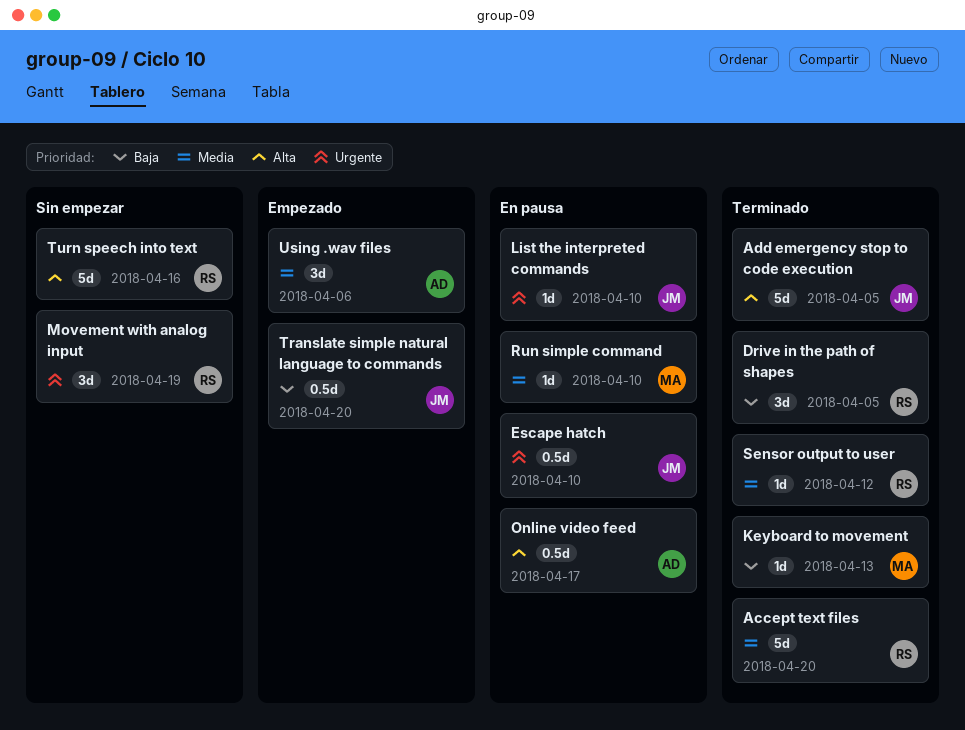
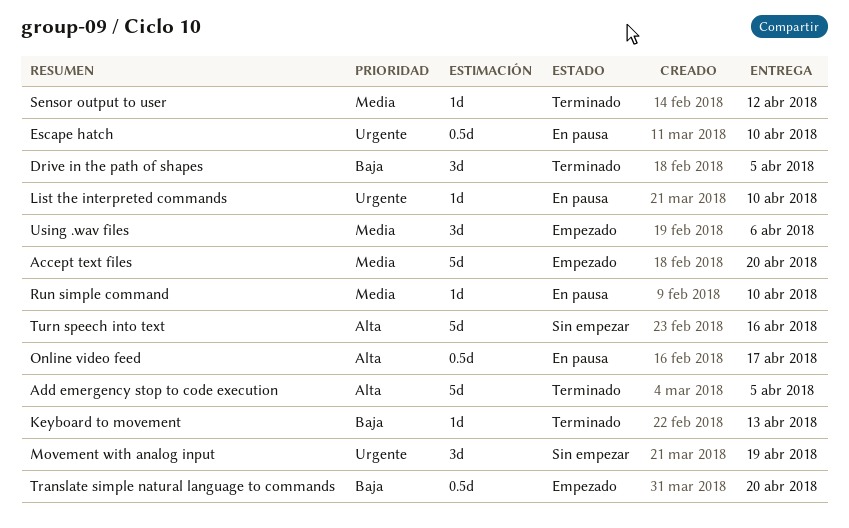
Accept text files, status: Terminado -> Empezado

